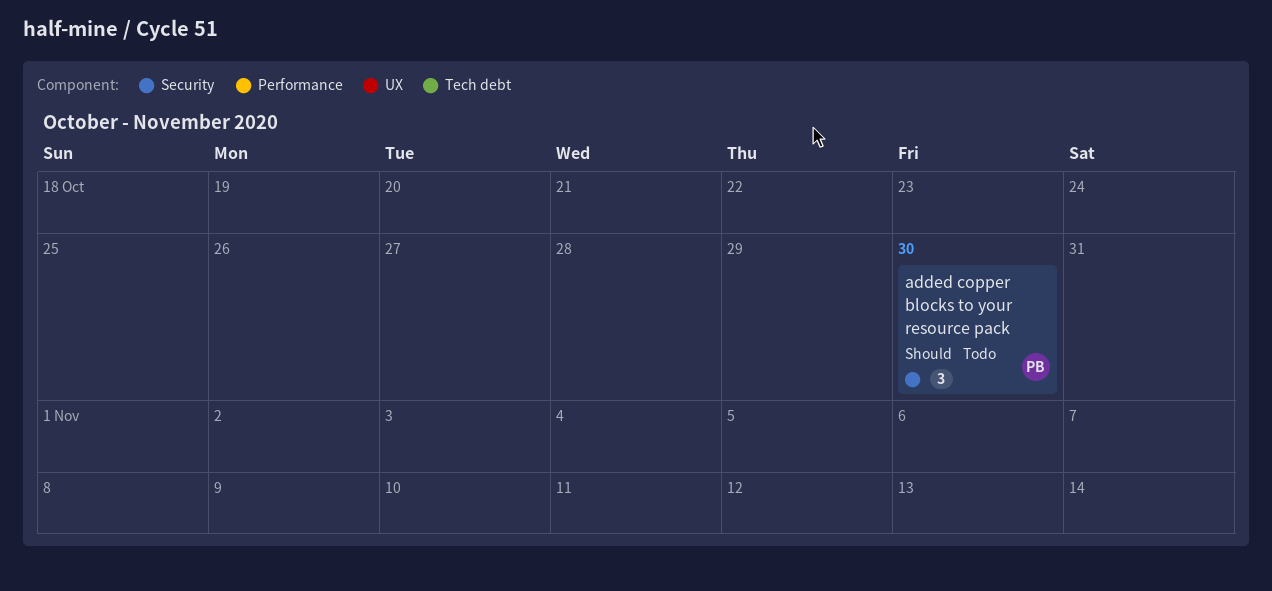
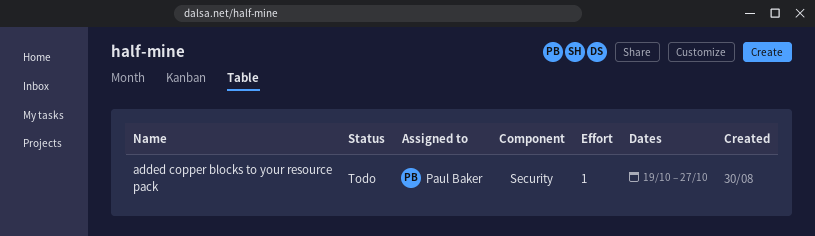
added copper blocks to your resource pack, estimate: 3 -> 1
added copper blocks to your resource pack, due: Oct 30 -> Oct 27

